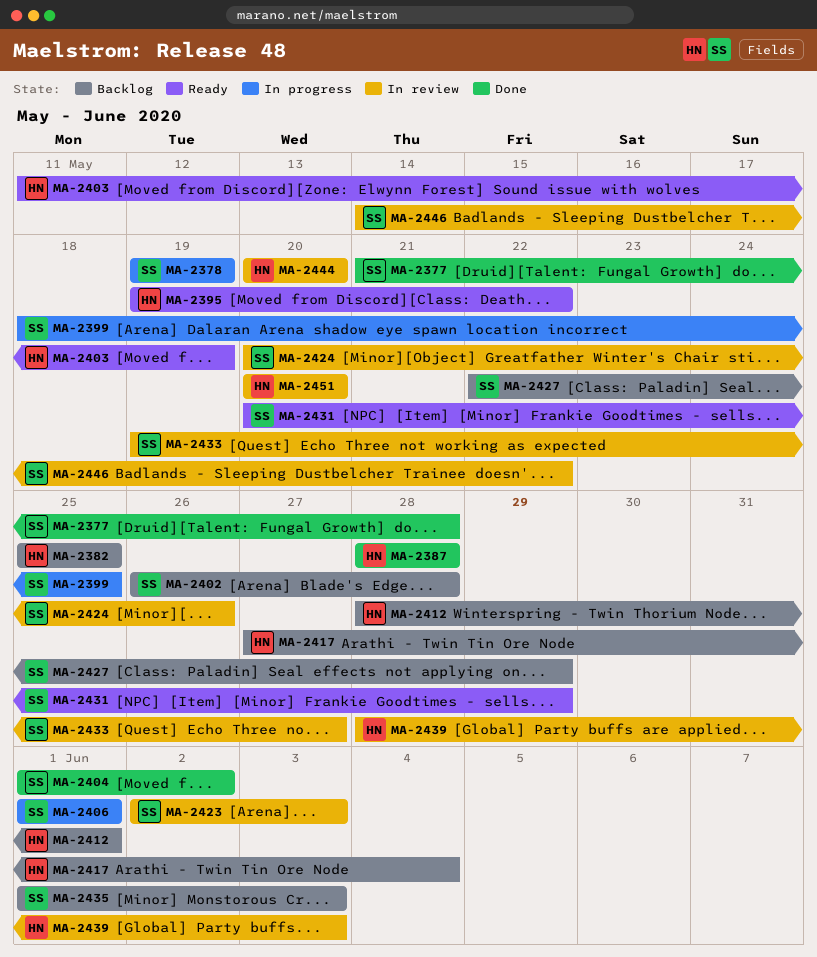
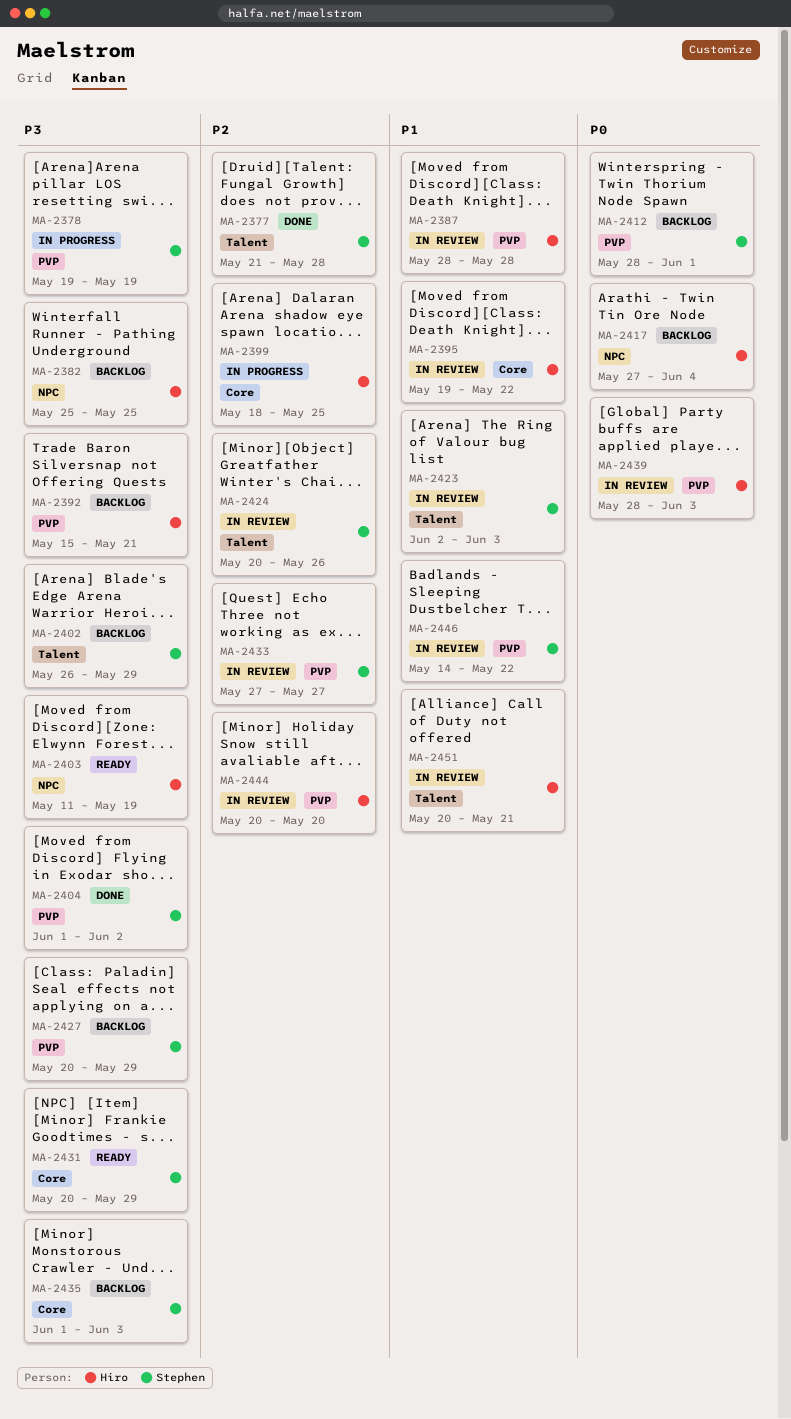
MA-2387, status: Done -> In review
MA-2392: none -> present
MA-2395, status: Ready -> In review
MA-2399, owner: Stephen -> Hiro
MA-2402, due: May 28 -> May 29
MA-2406: present -> none
MA-2412, owner: Hiro -> Stephen
MA-2427, start: May 22 -> May 20
MA-2433, start: May 19 -> May 27
MA-2451, due: May 20 -> May 21

